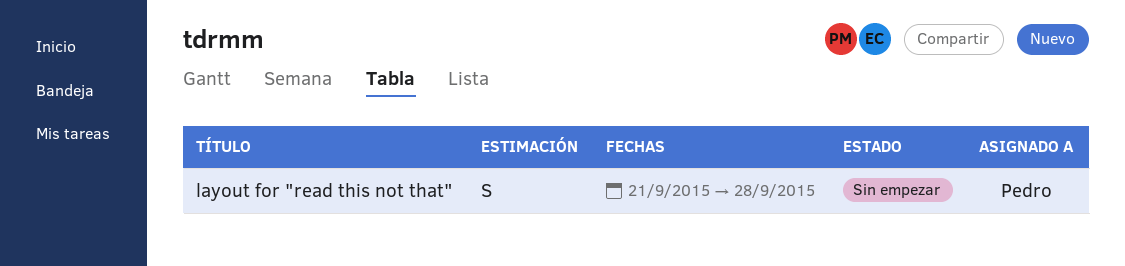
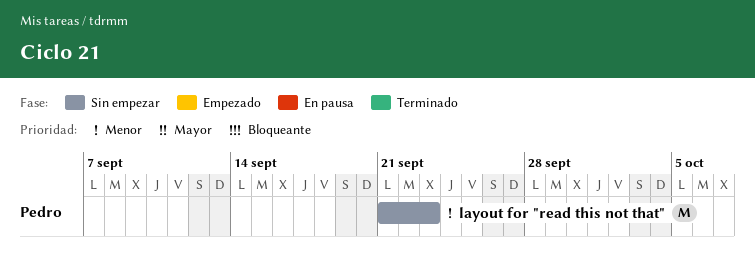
layout for "read this not that", estimate: S -> M
layout for "read this not that", due: Sep 28 -> Sep 23

